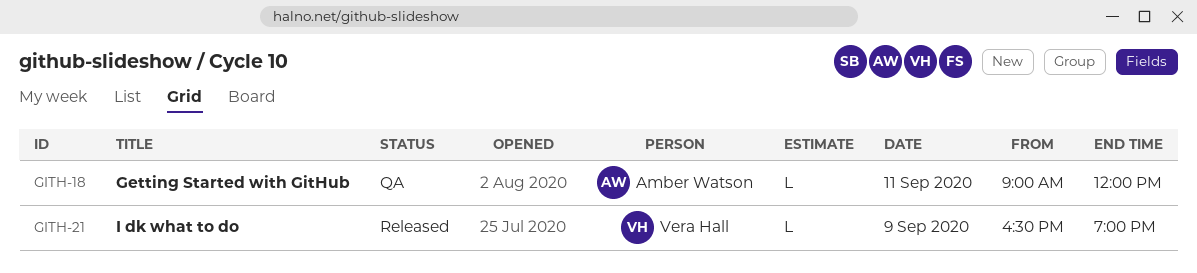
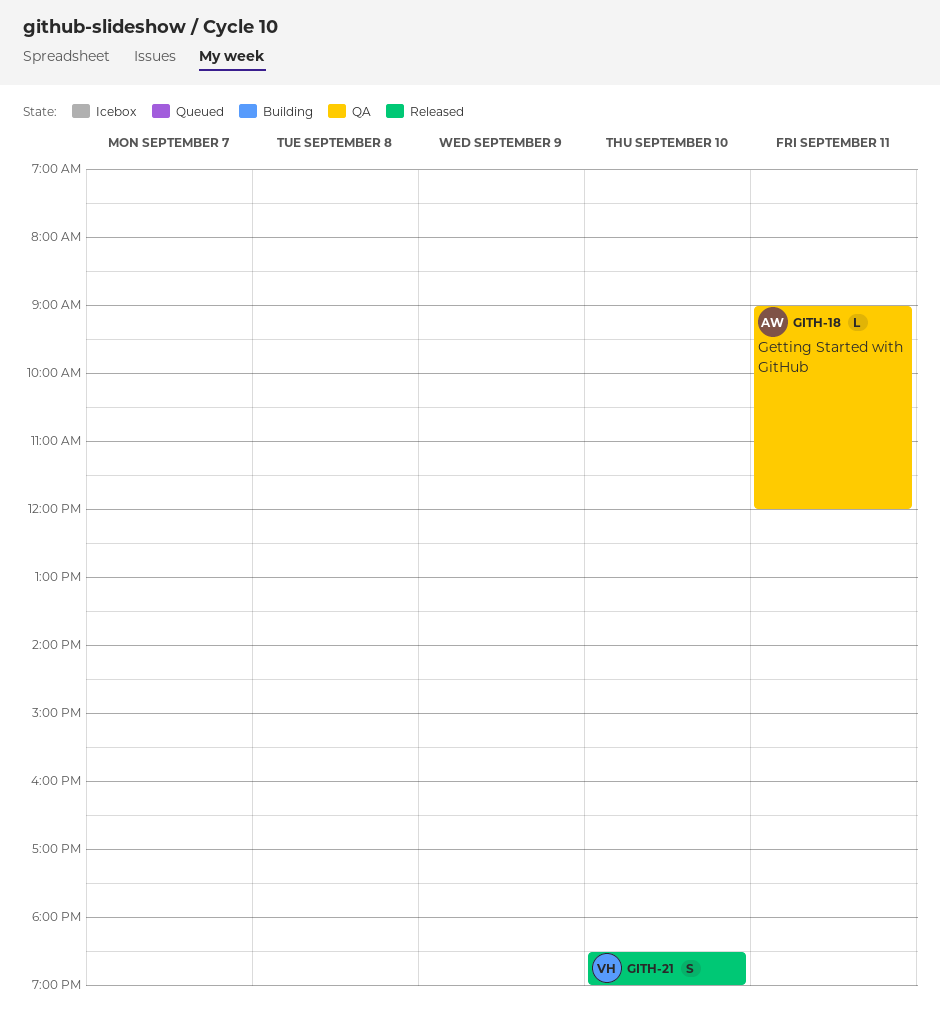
GITH-21, estimate: L -> S
GITH-21, day: Sep 9 -> Sep 10
GITH-21, begins: 16:30 -> 18:30

